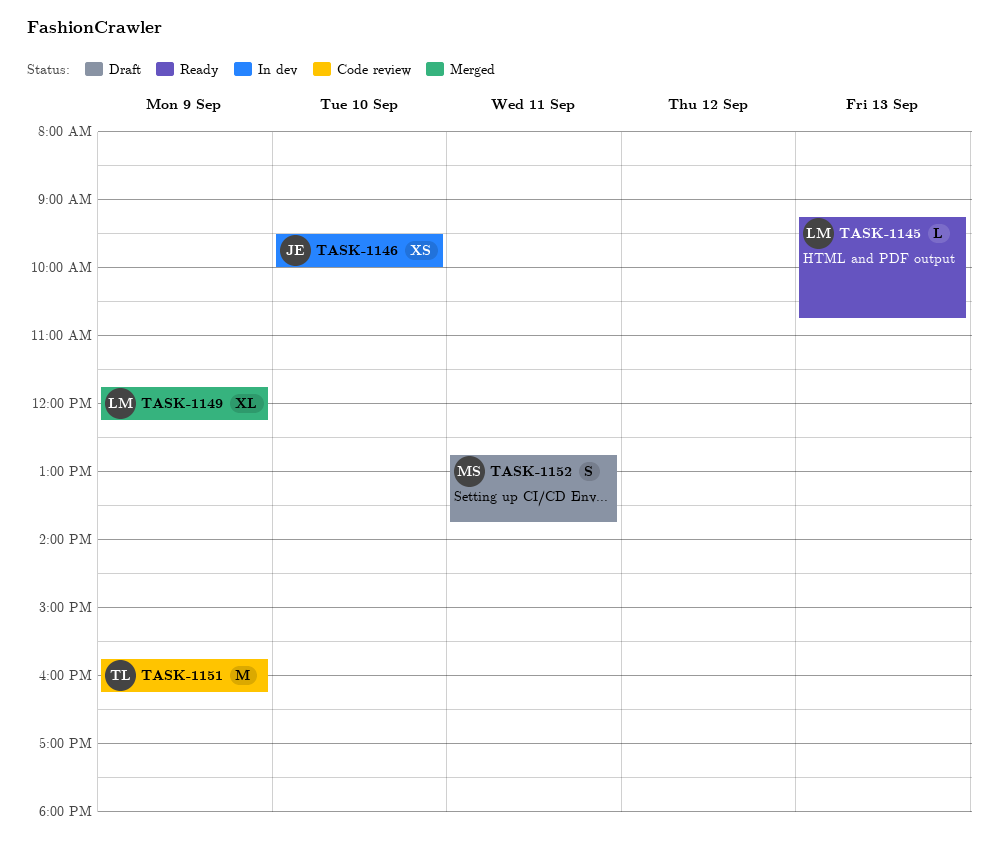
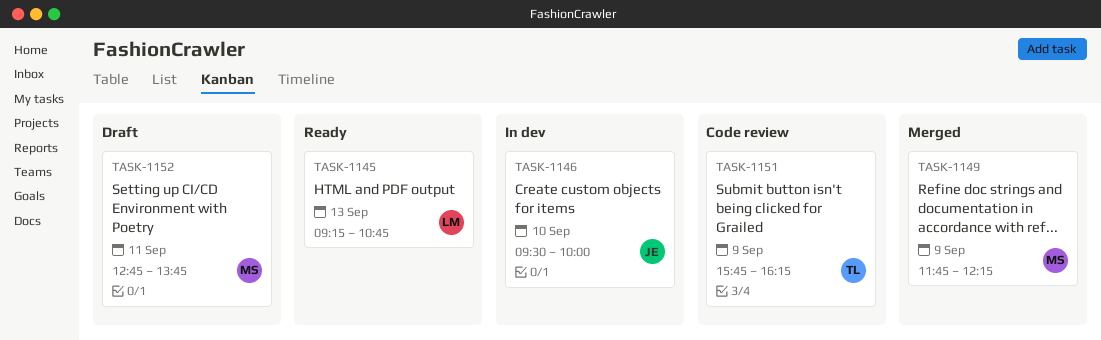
TASK-1149, owner: LM -> MS

